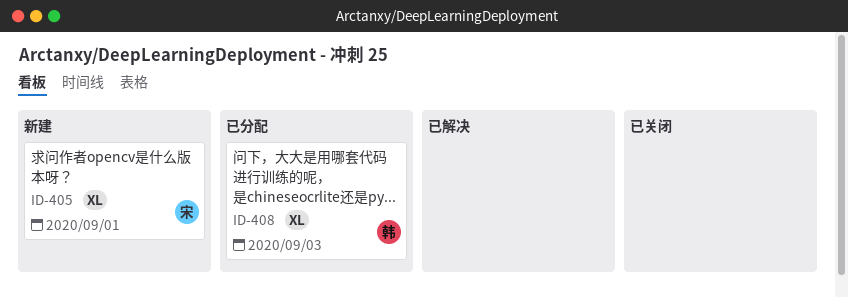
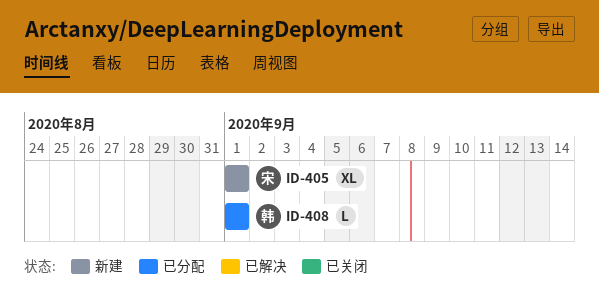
ID-408, estimate: XL -> L
ID-408, due: Sep 3 -> Sep 1

